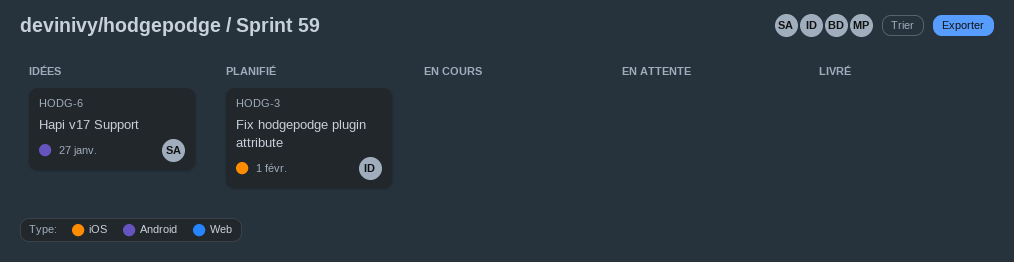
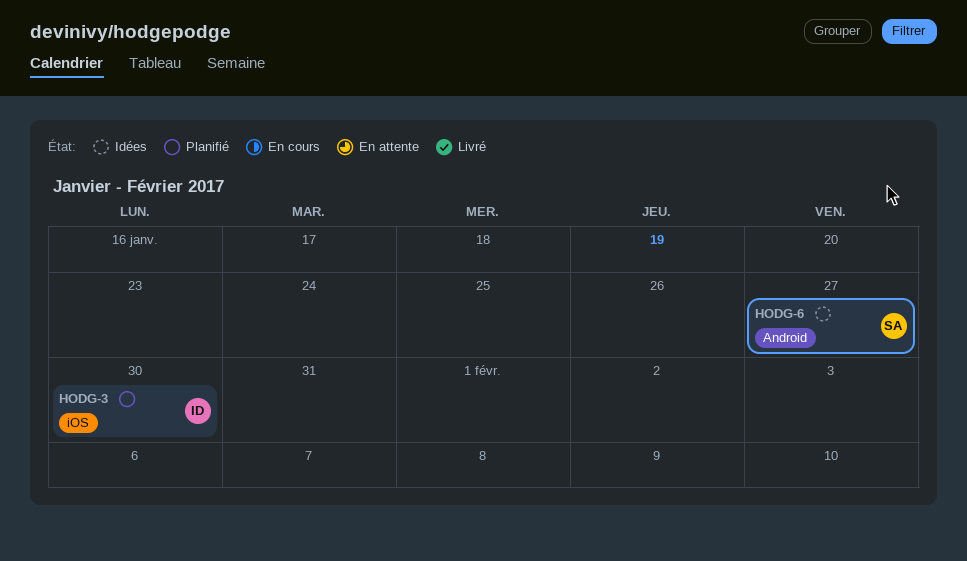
HODG-3, due: Feb 1 -> Jan 30

